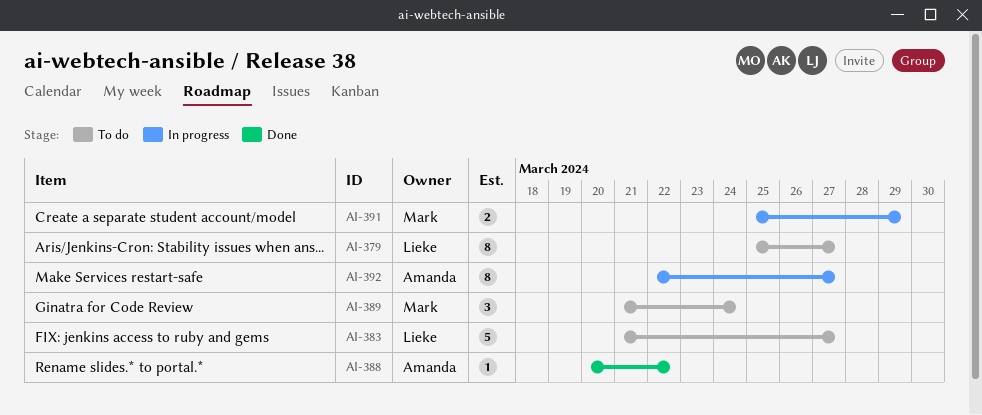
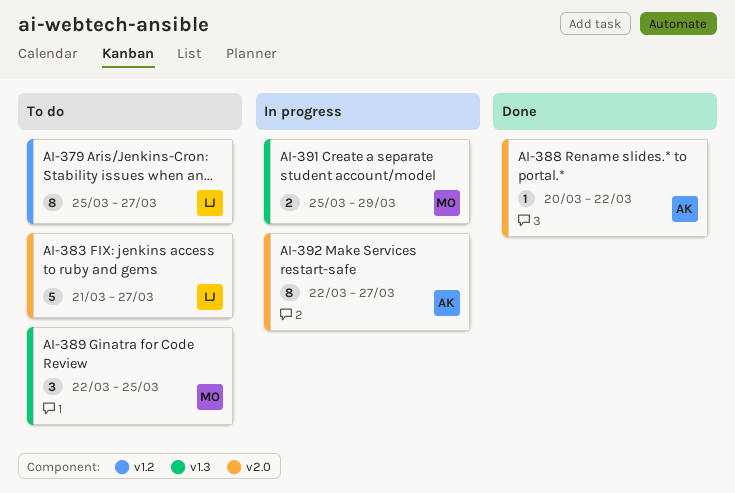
AI-389, start: Mar 21 -> Mar 22
AI-389, due: Mar 24 -> Mar 25

